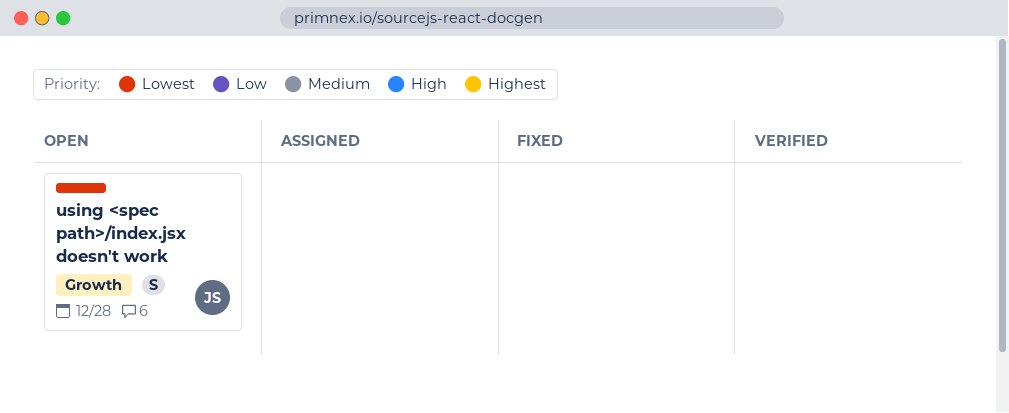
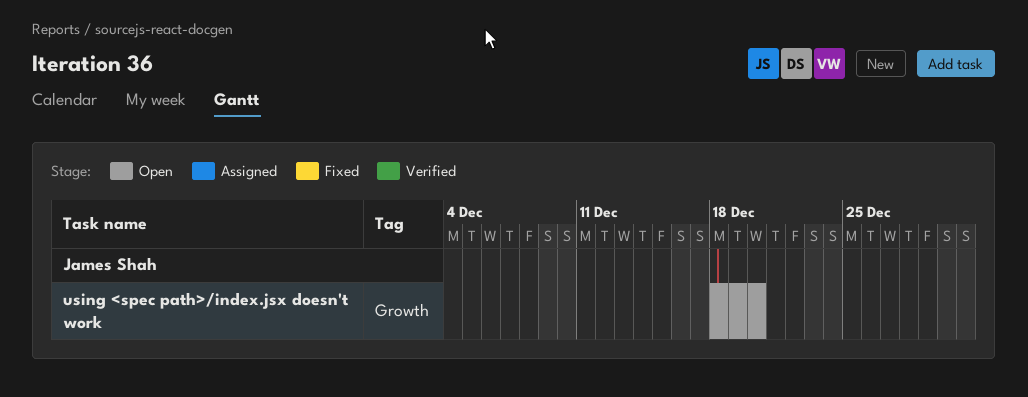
using <spec path>/index.jsx doesn't work, due: Dec 28 -> Dec 20

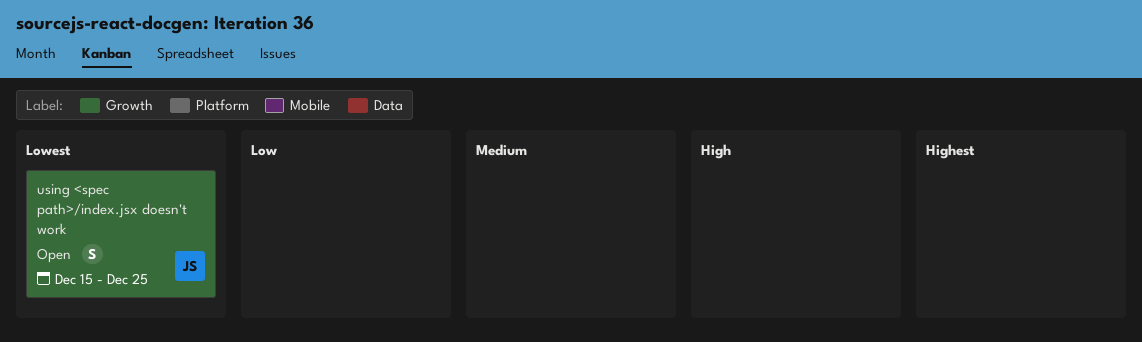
using <spec path>/index.jsx doesn't work, start: Dec 18 -> Dec 15
using <spec path>/index.jsx doesn't work, due: Dec 20 -> Dec 25

